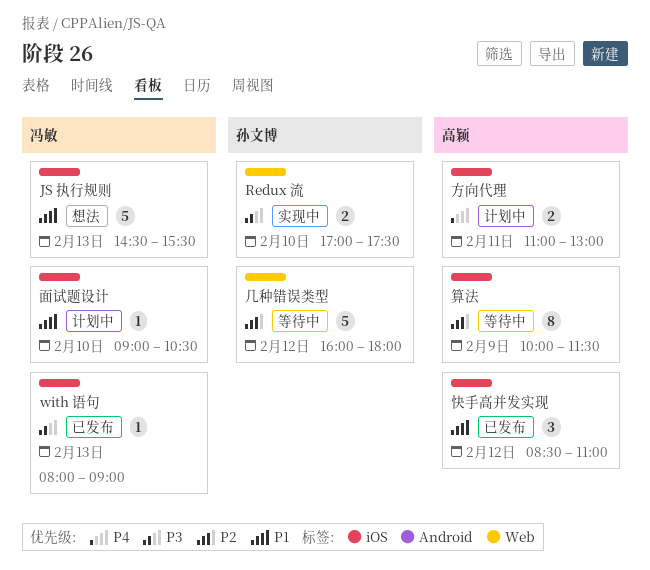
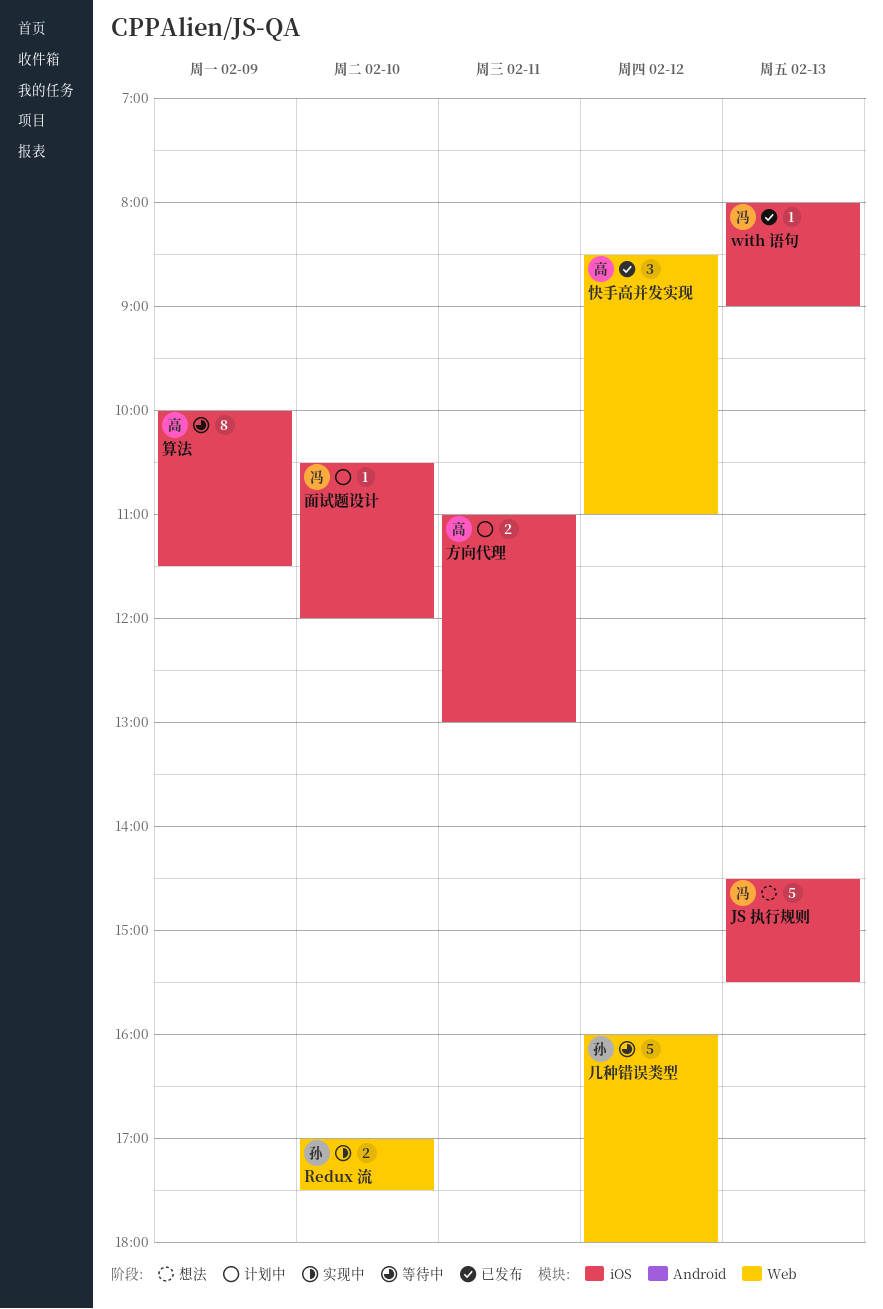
快手高并发实现, label: iOS -> Web
面试题设计, begins: 09:00 -> 10:30
面试题设计, ends: 10:30 -> 12:00

